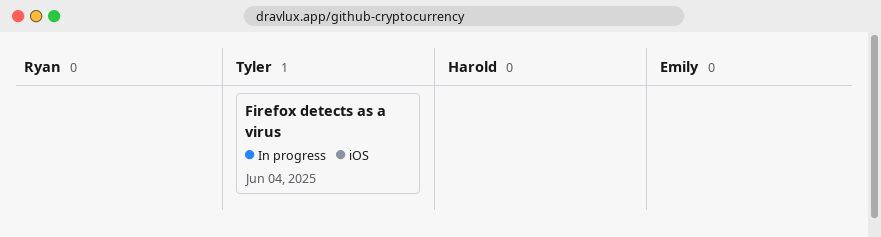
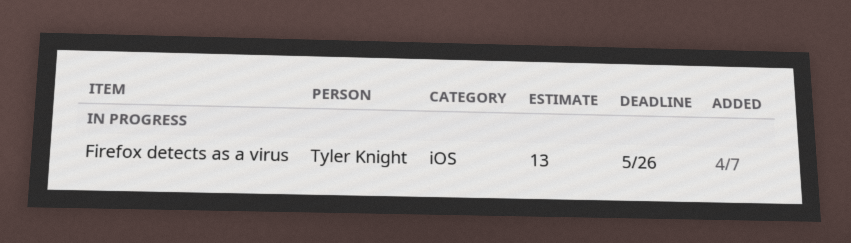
Firefox detects as a virus, due: Jun 4 -> May 26

